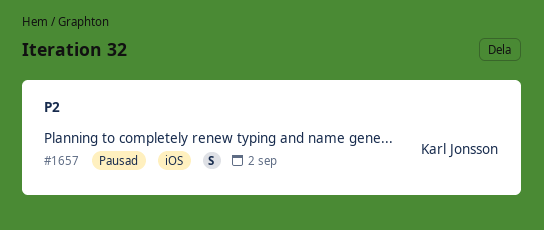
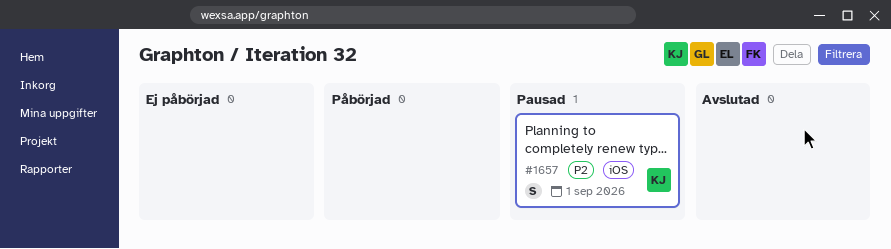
#1657, due: Sep 2 -> Sep 1

